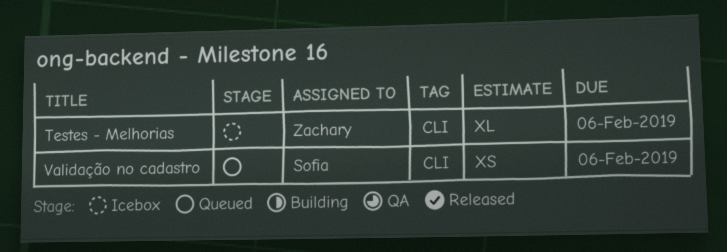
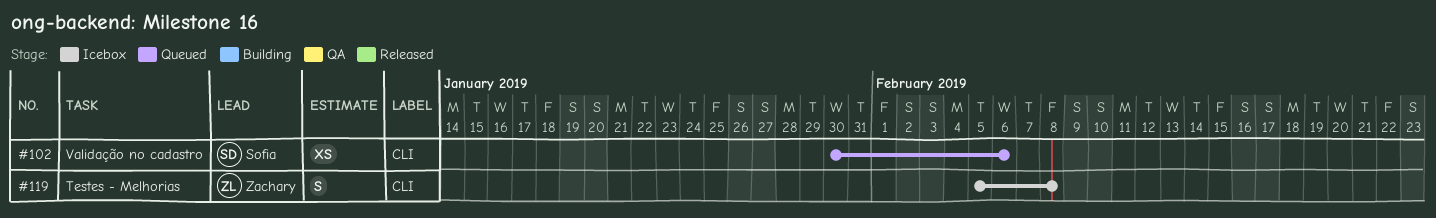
Testes - Melhorias, estimate: XL -> S
Testes - Melhorias, due: Feb 6 -> Feb 8

